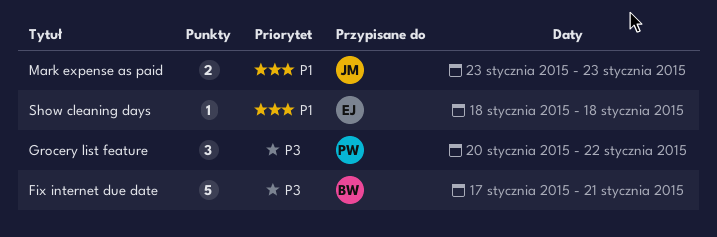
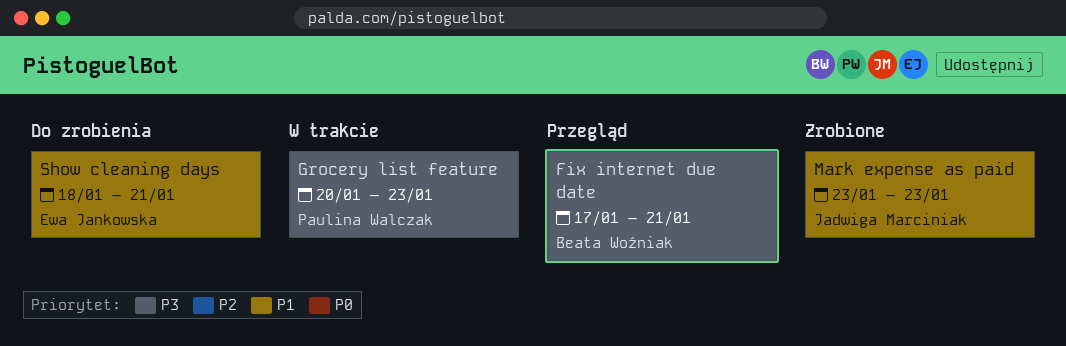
Grocery list feature, due: Jan 22 -> Jan 23
Show cleaning days, due: Jan 18 -> Jan 21

